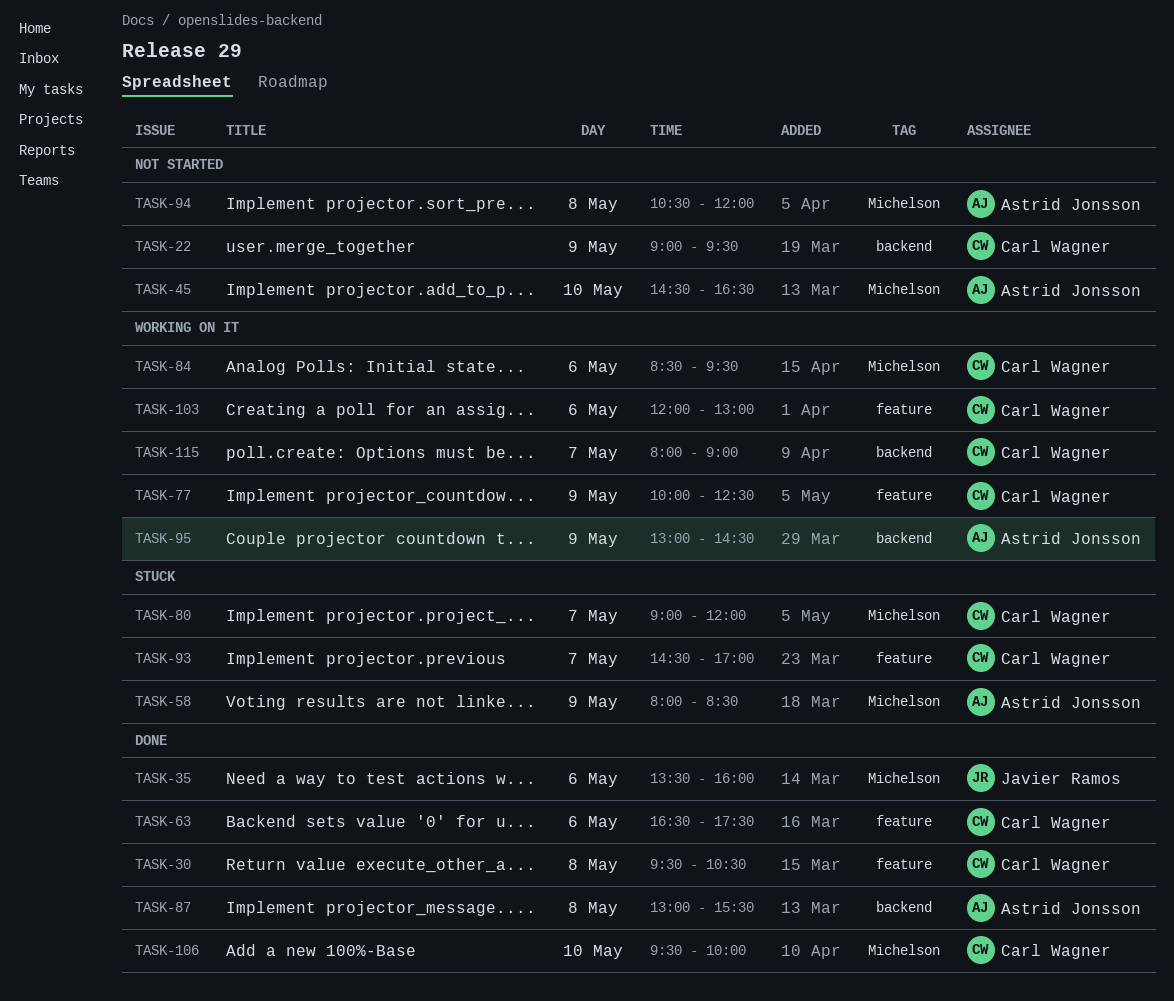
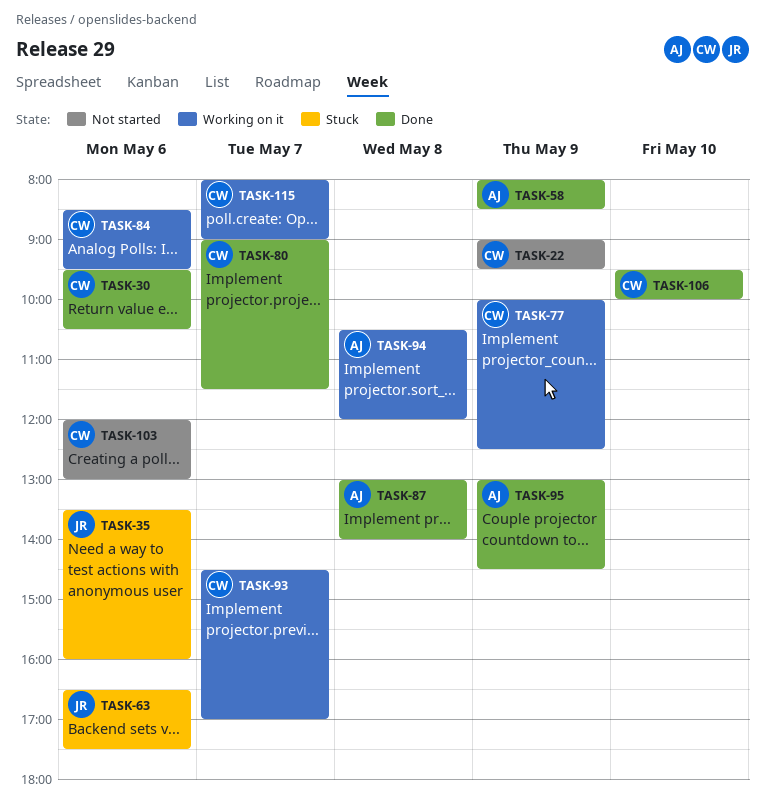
TASK-30, day: May 8 -> May 6
TASK-35, status: Done -> Stuck
TASK-45: present -> none
TASK-58, status: Stuck -> Done
TASK-63, status: Done -> Stuck
TASK-63, owner: Carl Wagner -> Javier Ramos
TASK-80, status: Stuck -> Done
TASK-80, ends: 12:00 -> 11:30
TASK-87, ends: 15:30 -> 14:00
TASK-93, status: Stuck -> Working on it
TASK-94, status: Not started -> Working on it
TASK-95, status: Working on it -> Done
TASK-103, status: Working on it -> Not started

